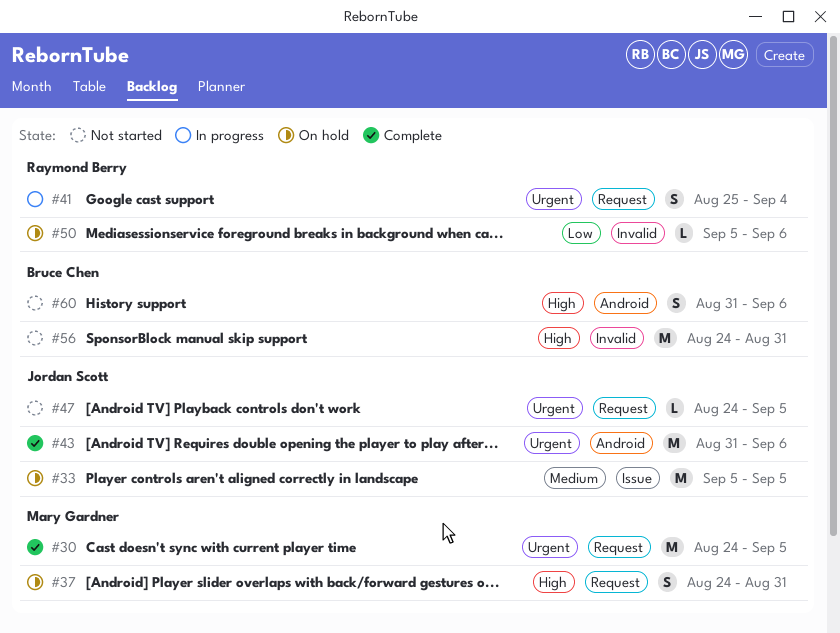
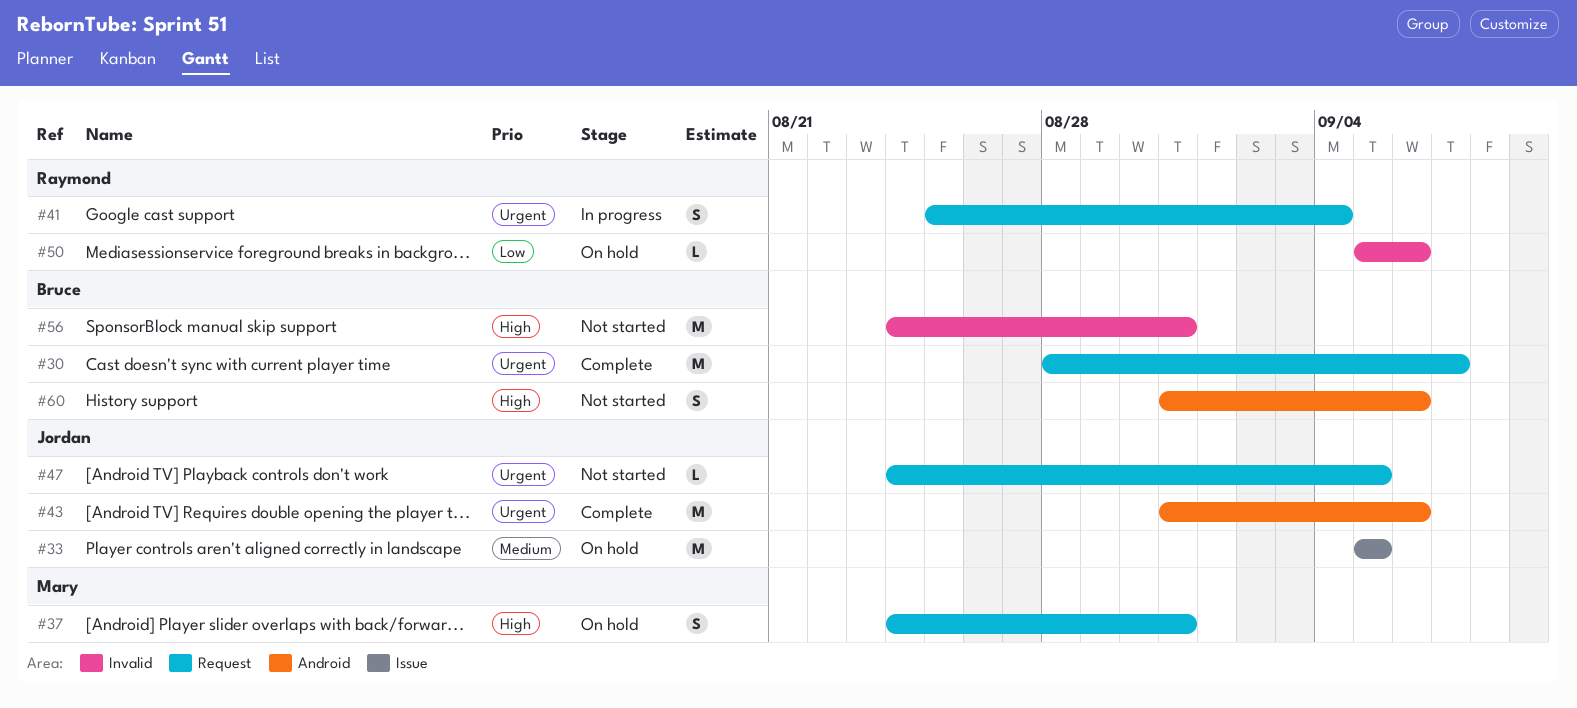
#30, owner: Mary Gardner -> Bruce Chen
#30, start: Aug 24 -> Aug 28
#30, due: Sep 5 -> Sep 7

